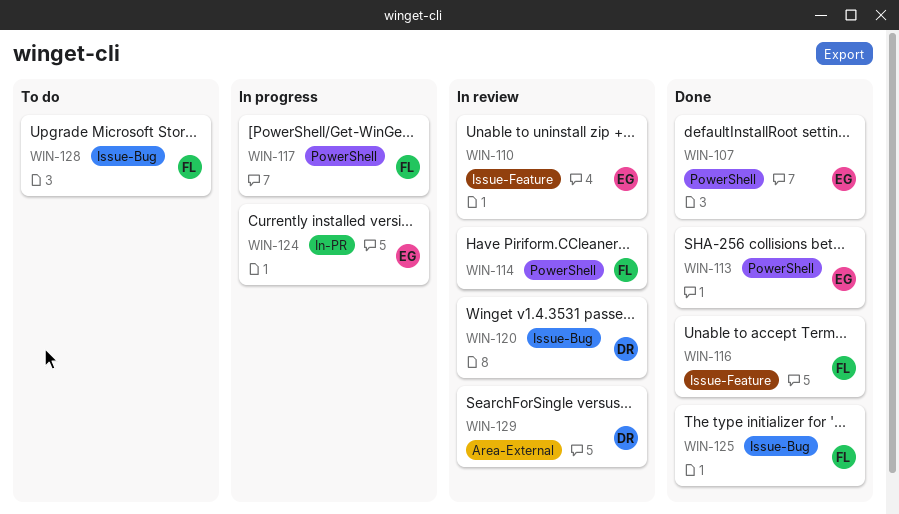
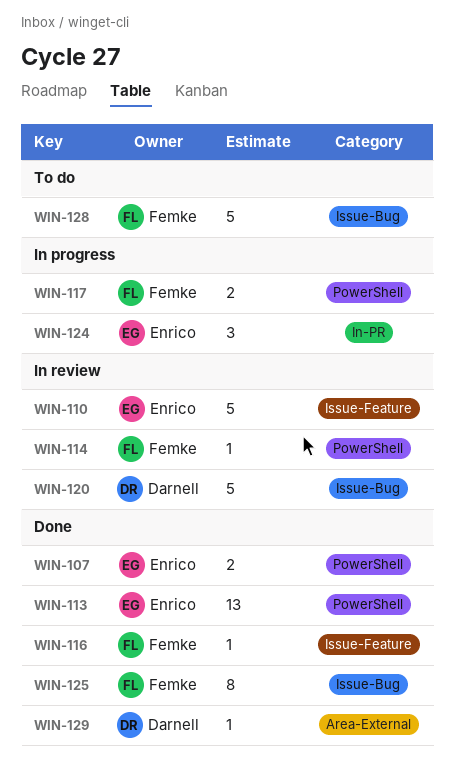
WIN-129, status: In review -> Done

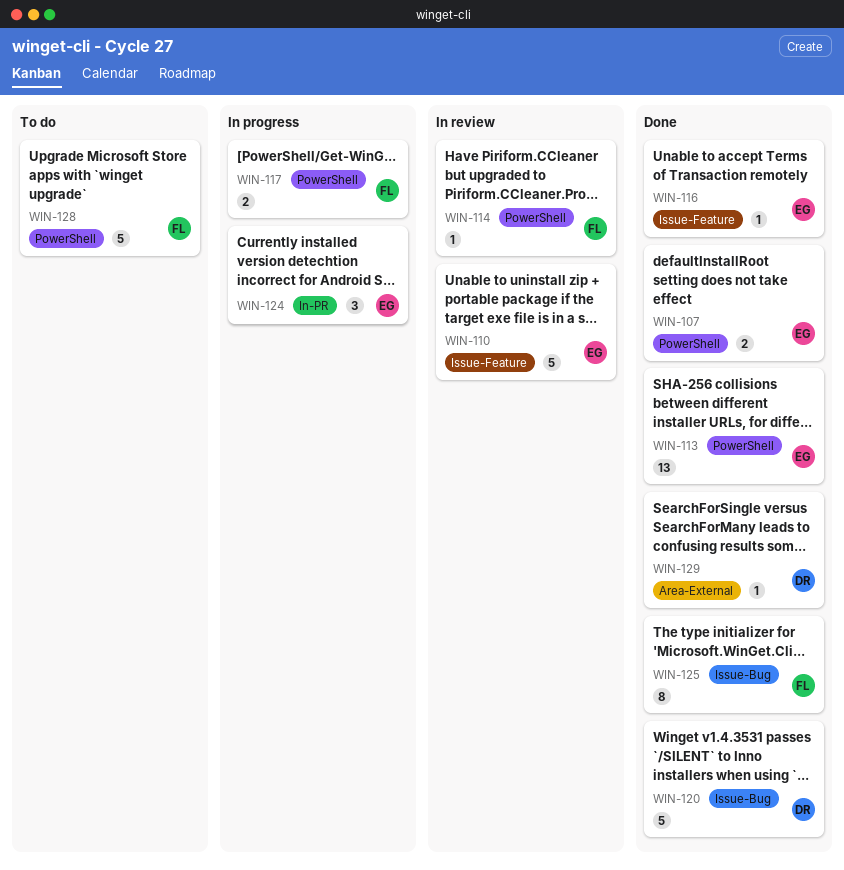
WIN-116, owner: Femke -> Enrico
WIN-120, status: In review -> Done
WIN-128, label: Issue-Bug -> PowerShell

